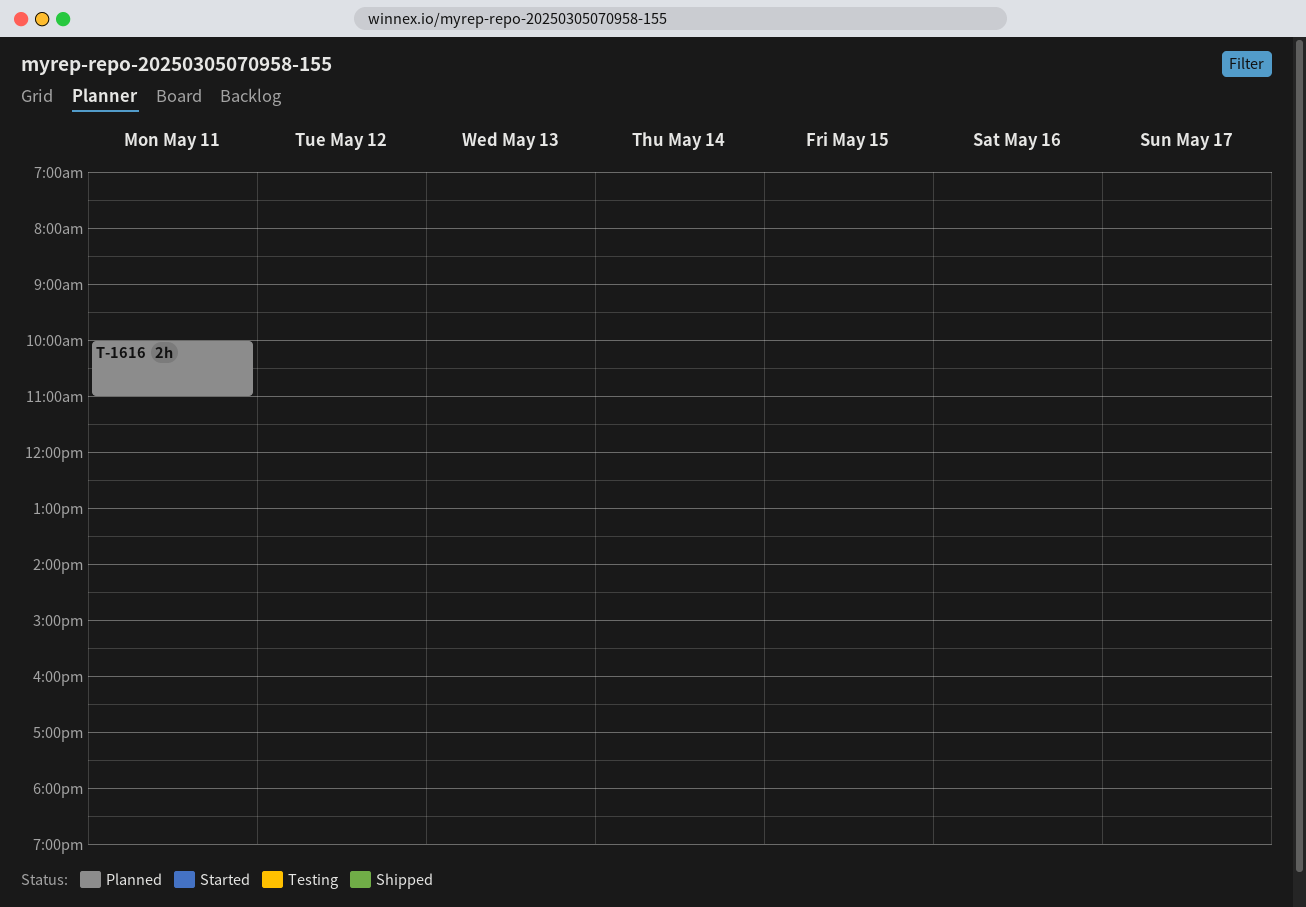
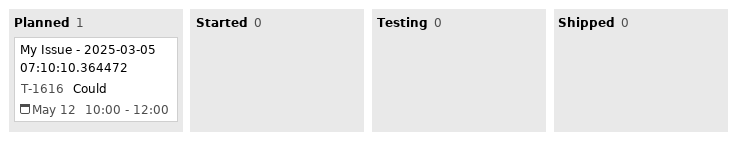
T-1616, day: May 11 -> May 12
T-1616, ends: 11:00 -> 12:00

